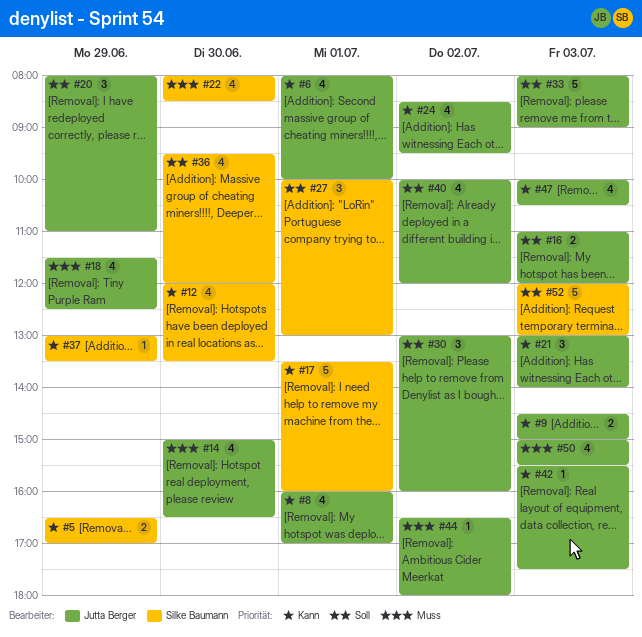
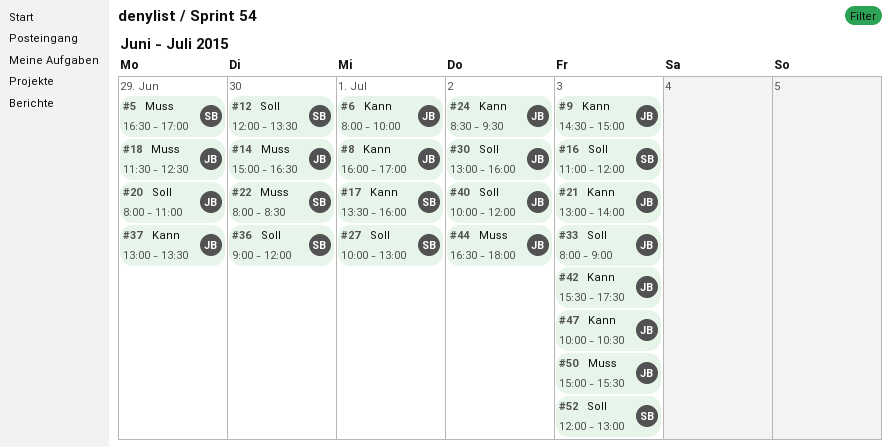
#5, priority: Kann -> Muss
#12, priority: Kann -> Soll
#16, owner: Jutta Berger -> Silke Baumann
#36, begins: 09:30 -> 09:00
#37, owner: Silke Baumann -> Jutta Berger

